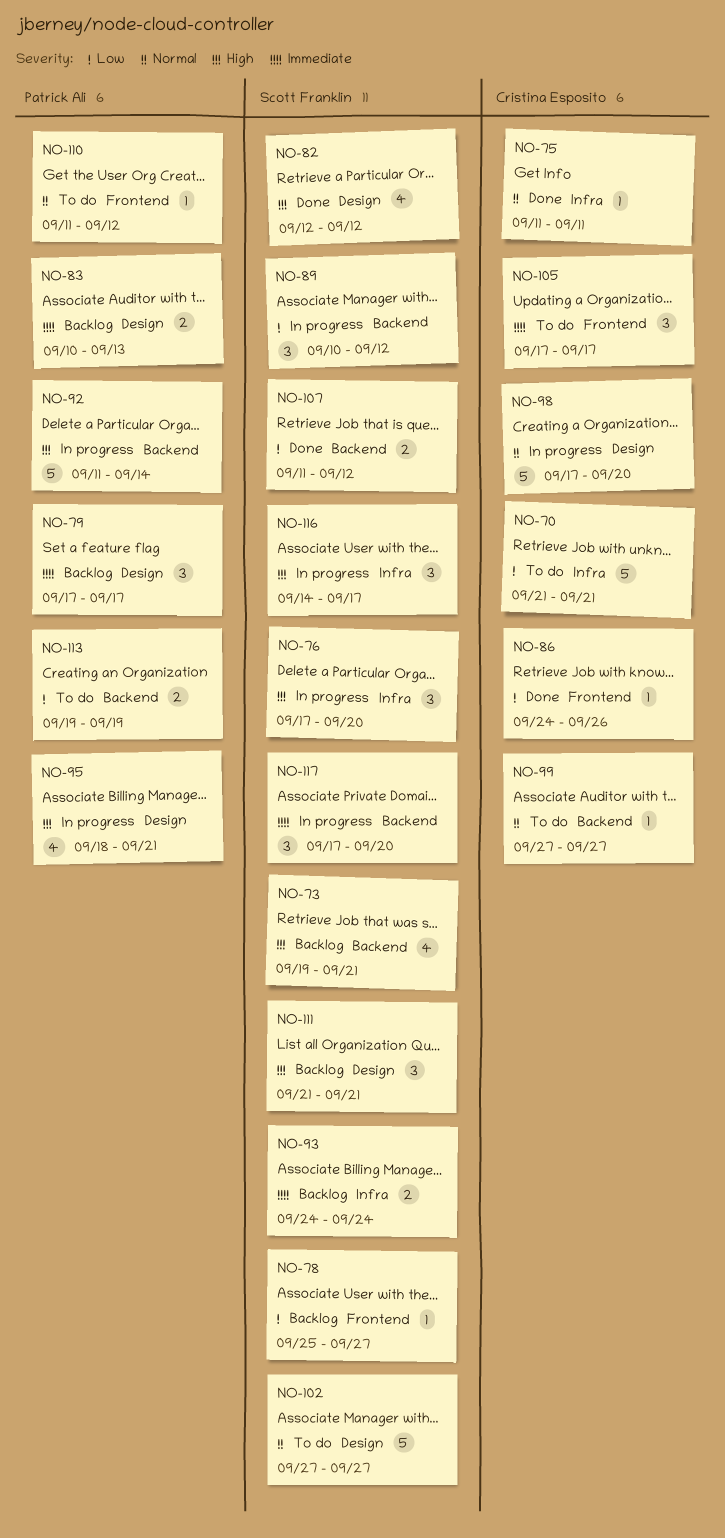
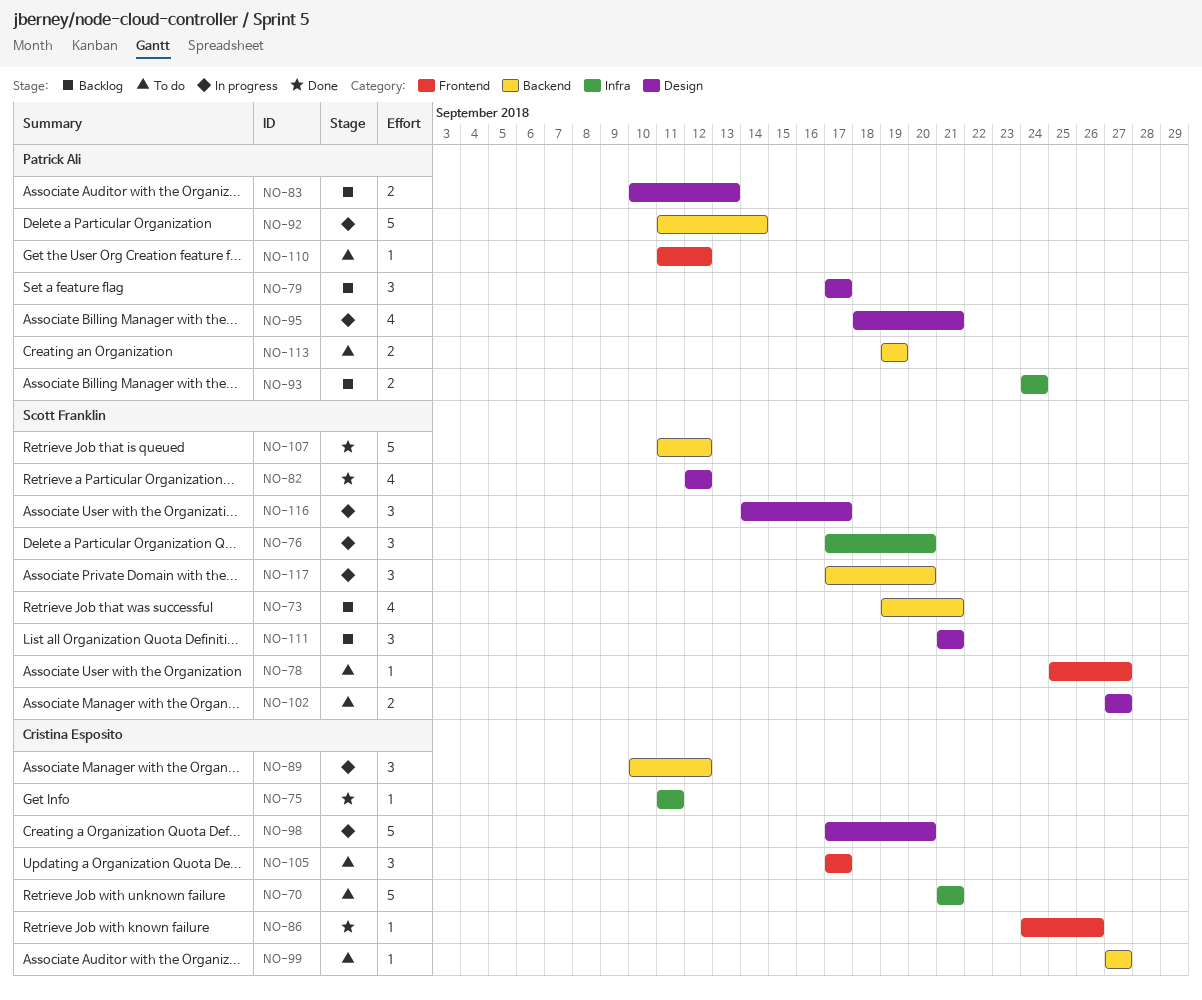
NO-78, status: Backlog -> To do
NO-89, owner: Scott Franklin -> Cristina Esposito
NO-93, owner: Scott Franklin -> Patrick Ali
NO-102, estimate: 5 -> 2
NO-107, estimate: 2 -> 5
NO-116, label: Infra -> Design

